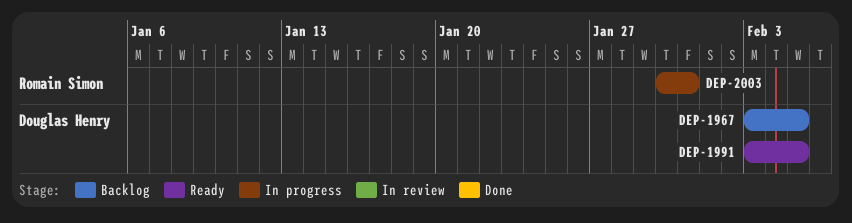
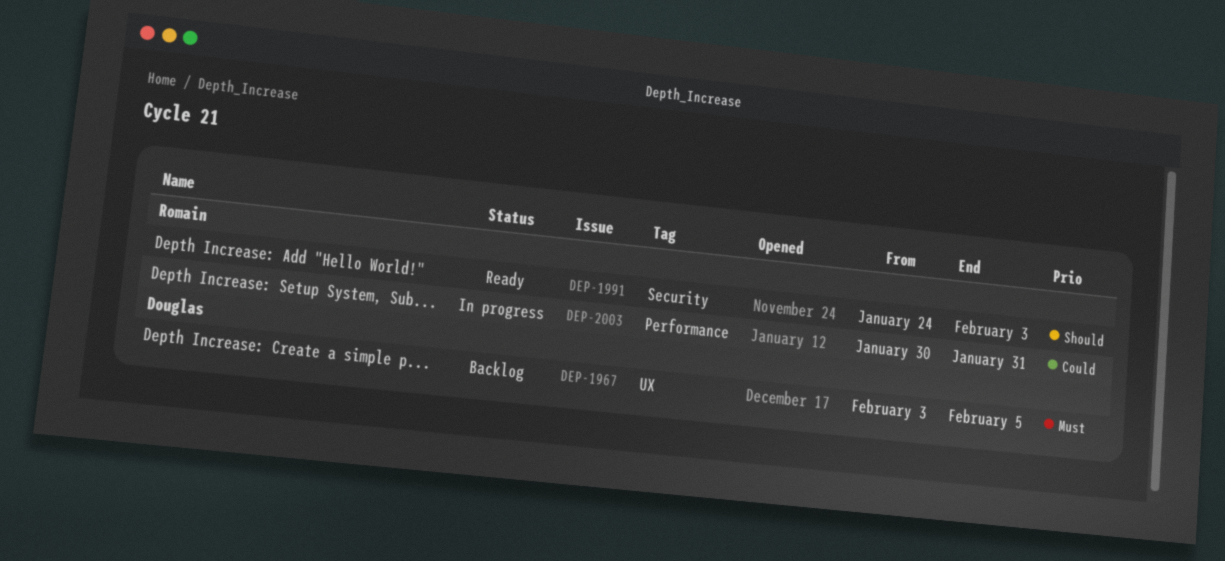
DEP-1991, owner: Douglas Henry -> Romain Simon
DEP-1991, start: Feb 3 -> Jan 24
DEP-1991, due: Feb 5 -> Feb 3

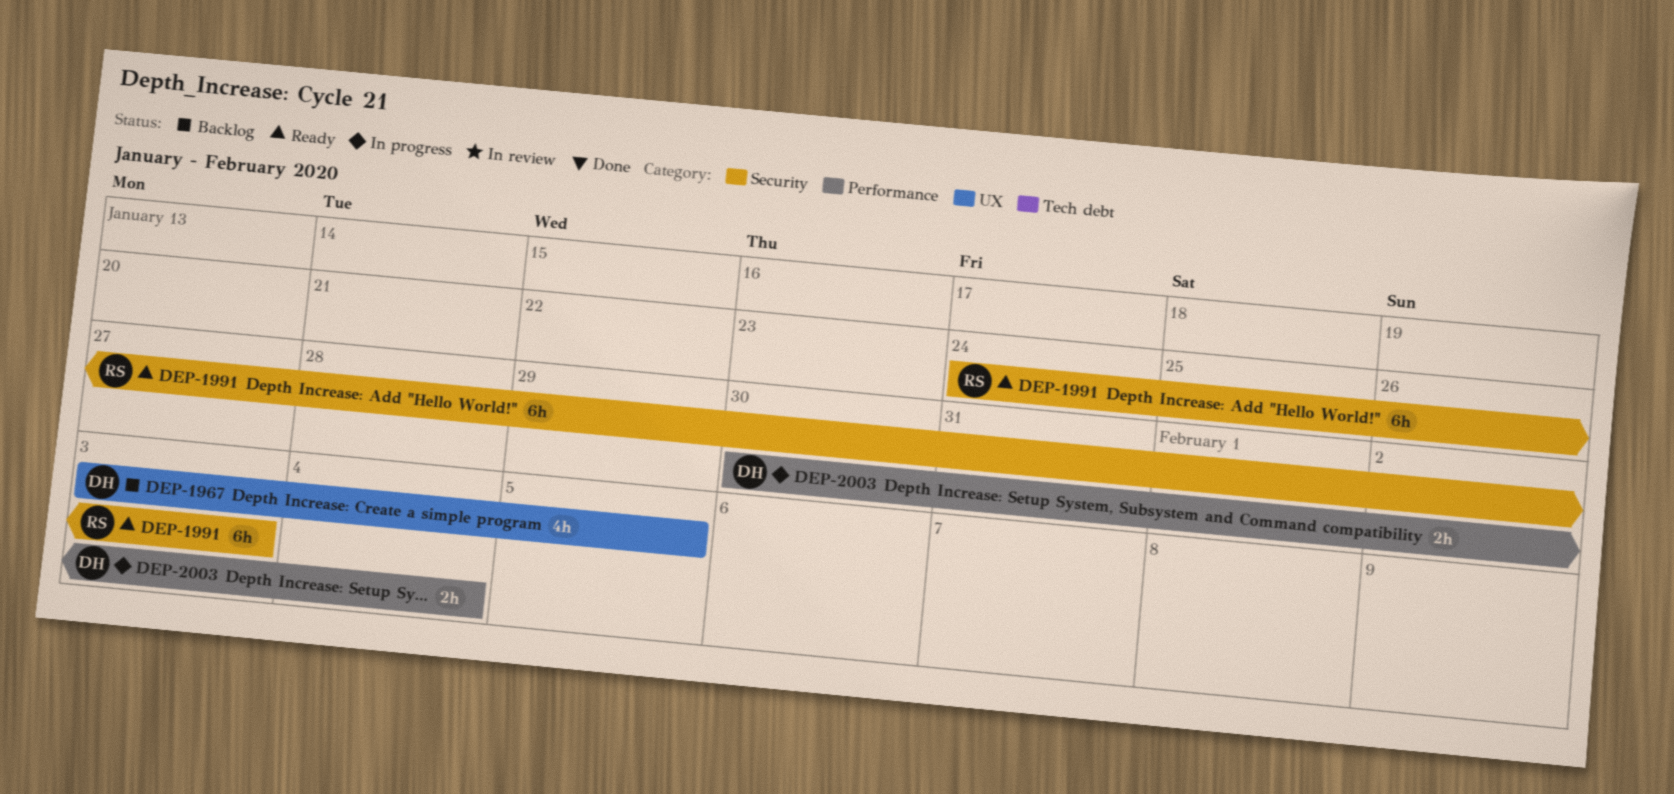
DEP-2003, owner: Romain -> Douglas
DEP-2003, due: Jan 31 -> Feb 4

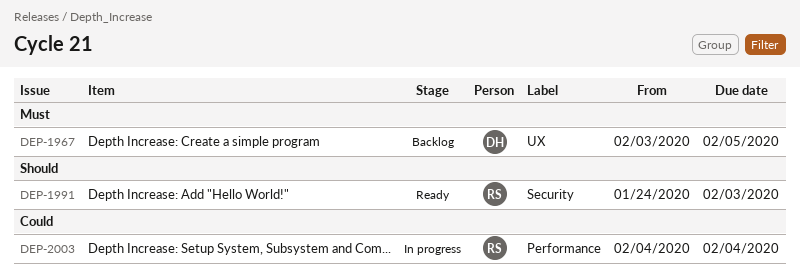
DEP-2003, owner: DH -> RS
DEP-2003, start: Jan 30 -> Feb 4

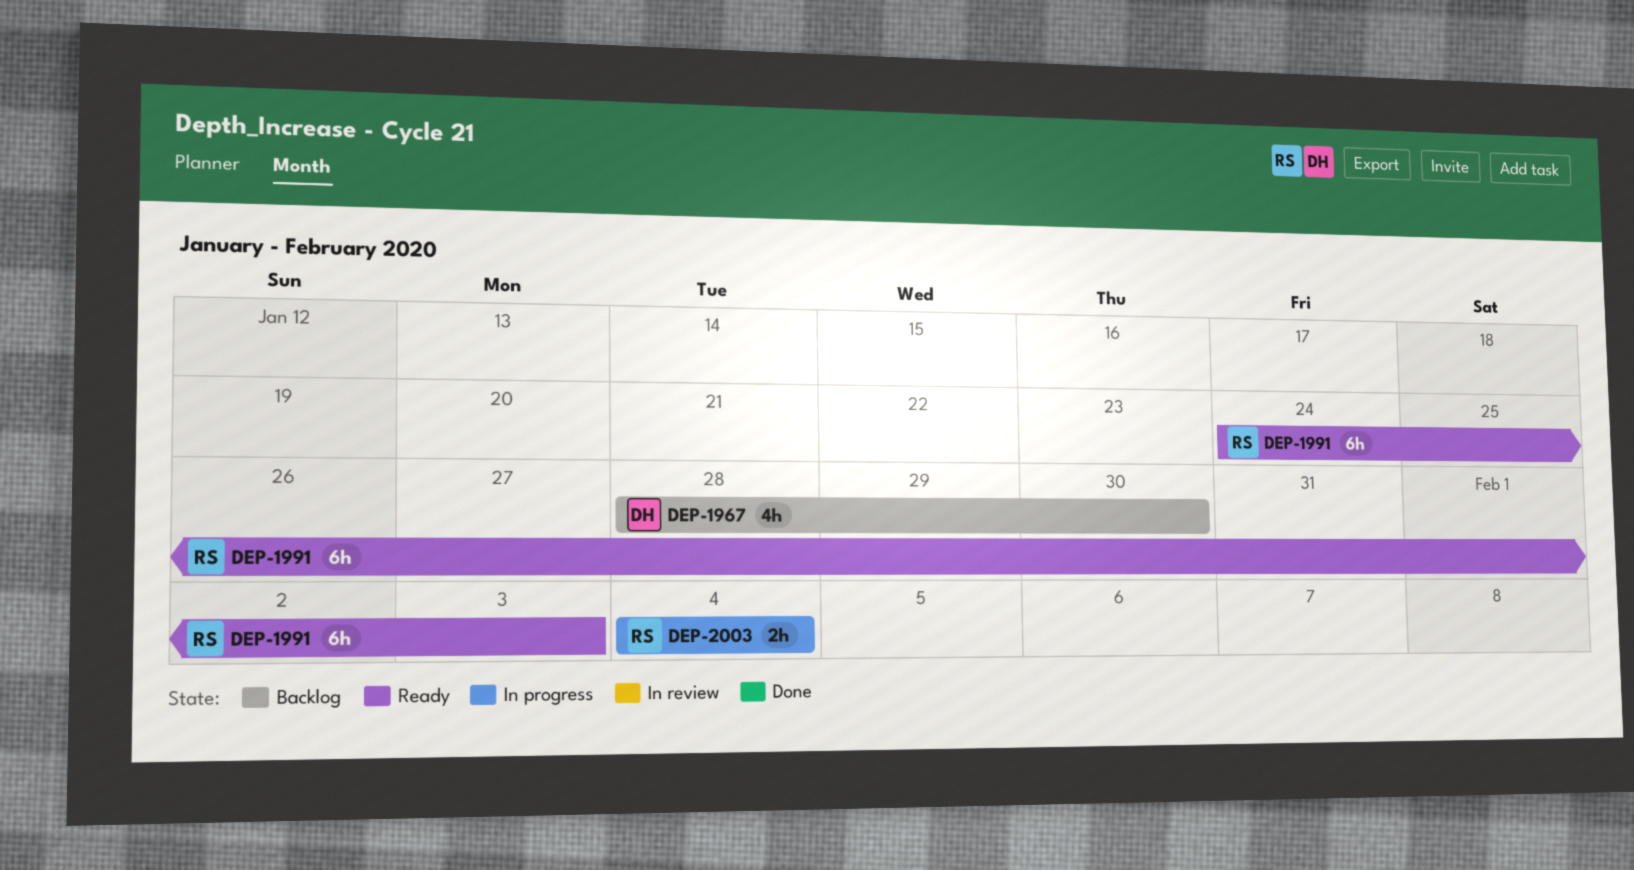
DEP-1967, start: Feb 3 -> Jan 28
DEP-1967, due: Feb 5 -> Jan 30

